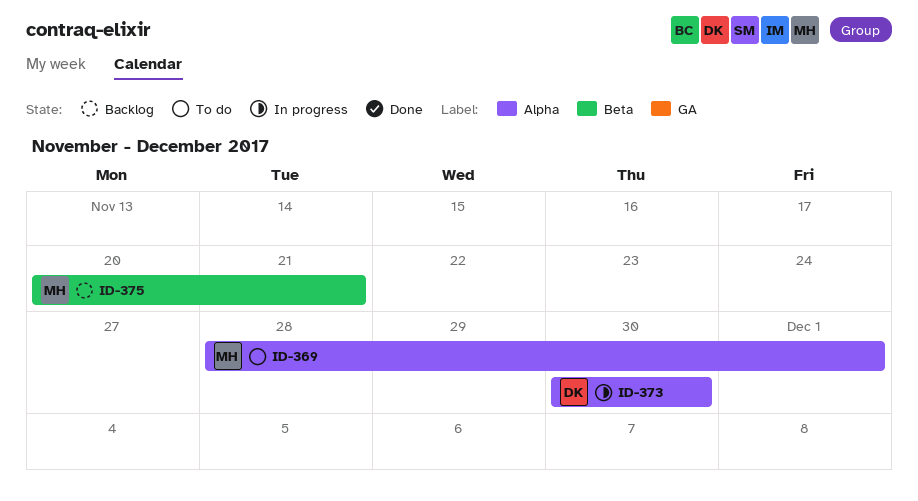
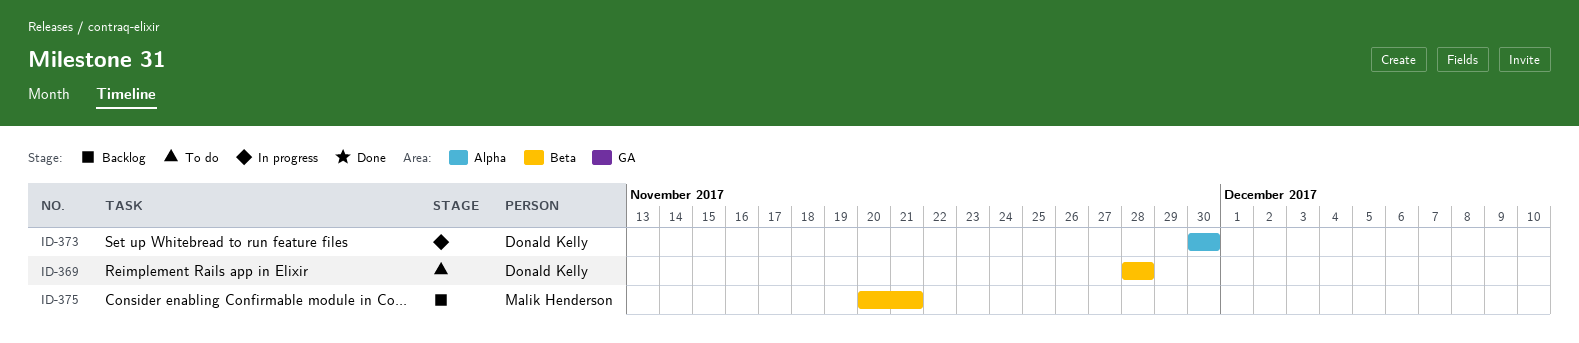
ID-369, owner: Malik Henderson -> Donald Kelly
ID-369, label: Alpha -> Beta
ID-369, due: Dec 1 -> Nov 28

